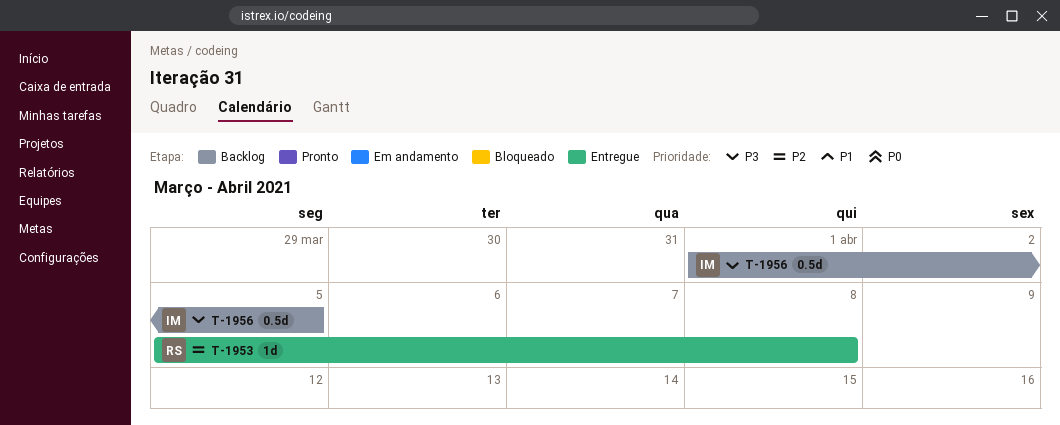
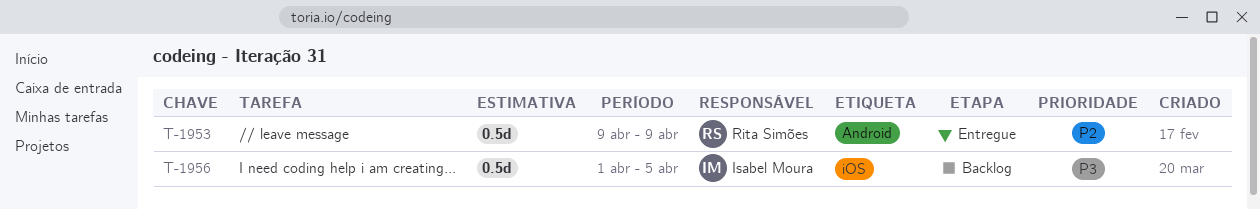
T-1953, estimate: 1d -> 0.5d
T-1953, start: Apr 5 -> Apr 9
T-1953, due: Apr 8 -> Apr 9

